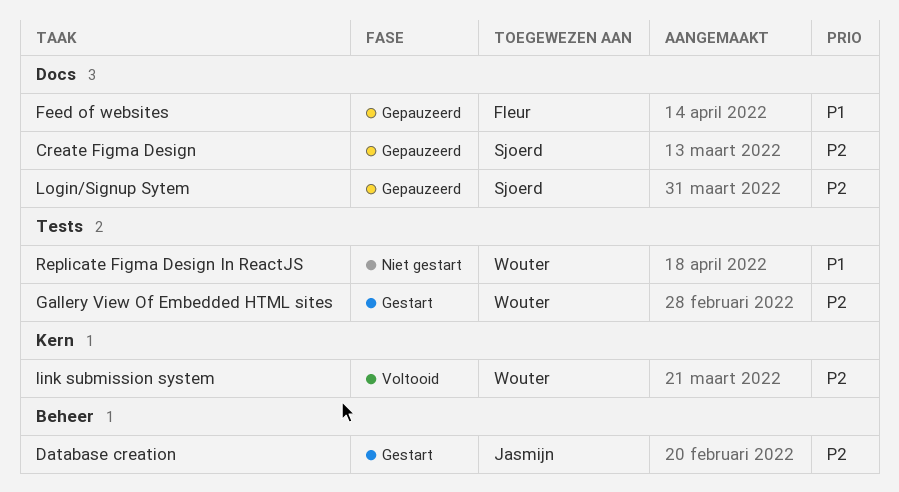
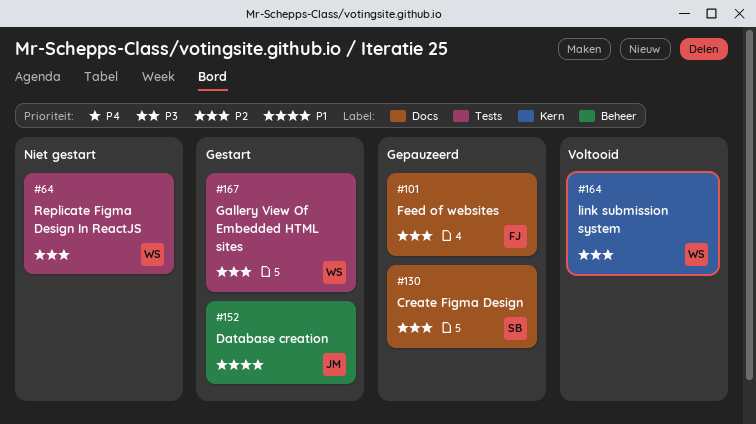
Database creation, priority: P2 -> P1
Feed of websites, priority: P1 -> P2
Login/Signup Sytem: present -> none
Replicate Figma Design In ReactJS, priority: P1 -> P2

